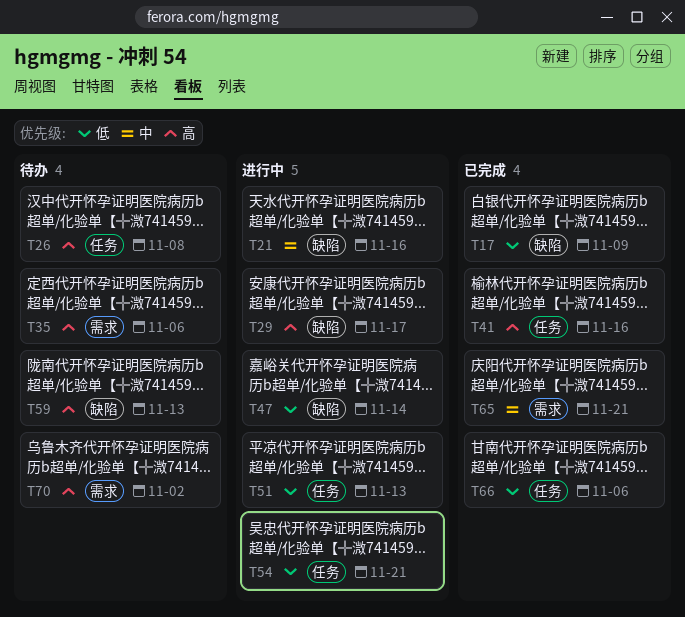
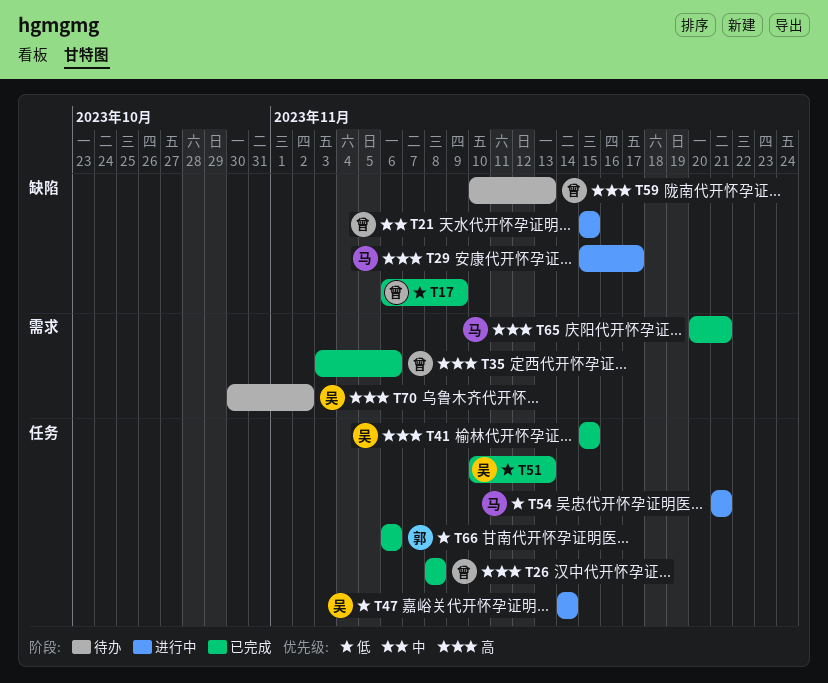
T21, due: Nov 16 -> Nov 15
T26, status: 待办 -> 已完成
T35, status: 待办 -> 已完成
T41, due: Nov 16 -> Nov 15
T47, label: 缺陷 -> 任务
T51, status: 进行中 -> 已完成
T65, priority: 中 -> 高

